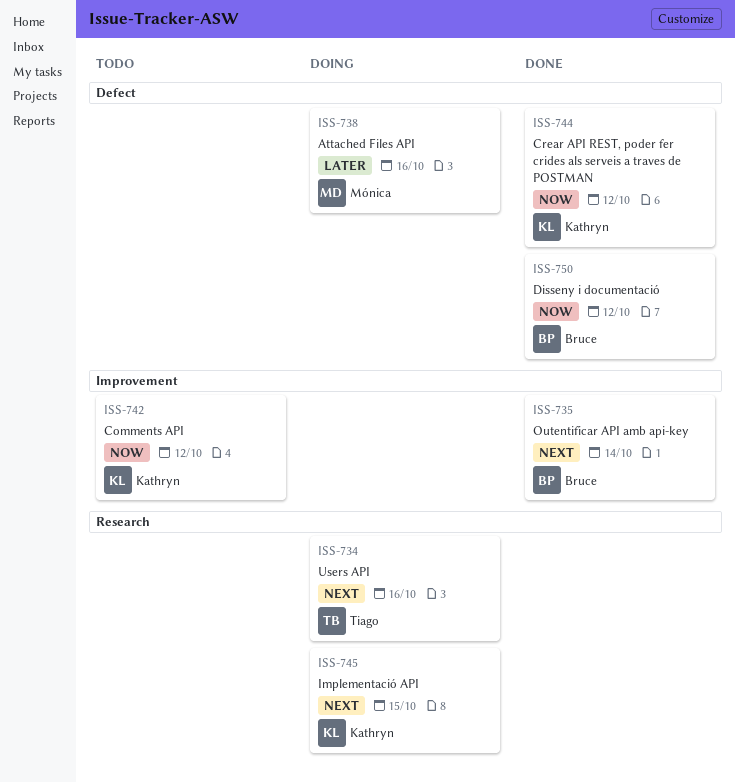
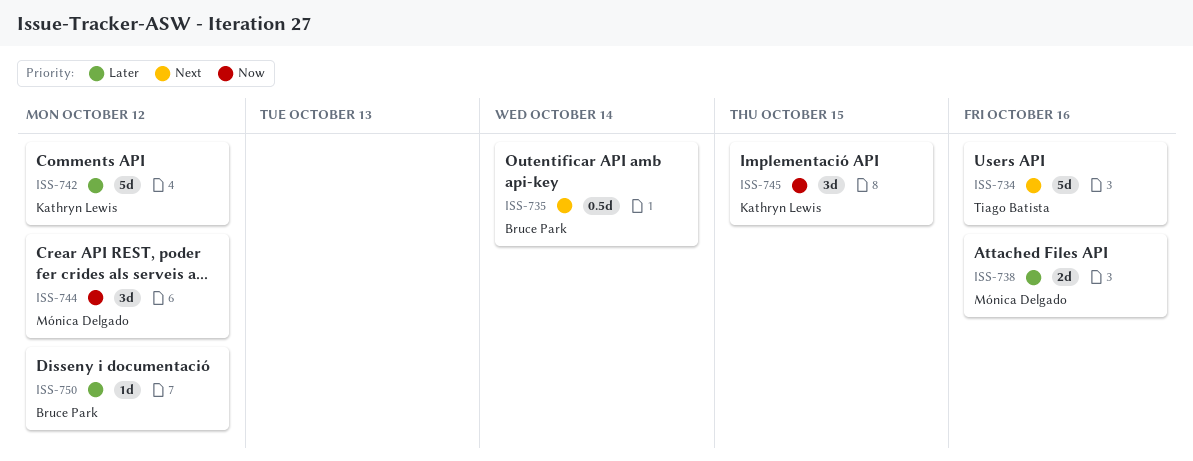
ISS-742, priority: Now -> Later
ISS-744, owner: Kathryn Lewis -> Mónica Delgado
ISS-745, priority: Next -> Now
ISS-750, priority: Now -> Later

